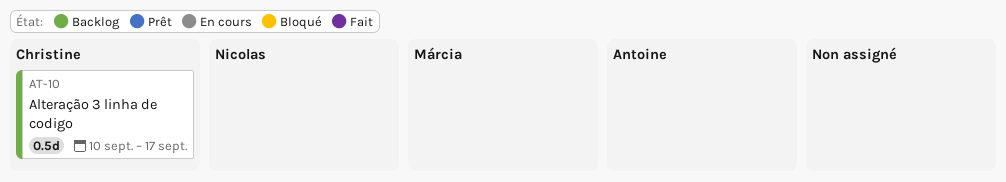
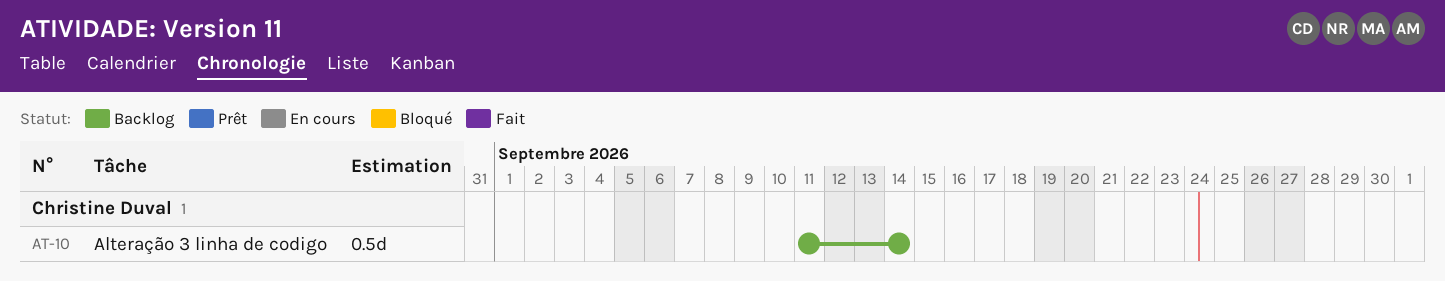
AT-10, start: Sep 10 -> Sep 11
AT-10, due: Sep 17 -> Sep 14

